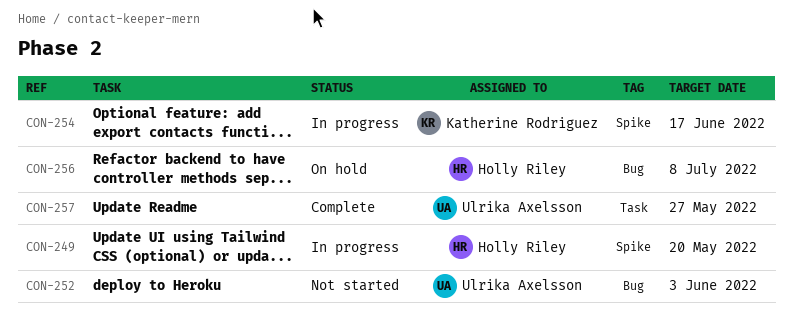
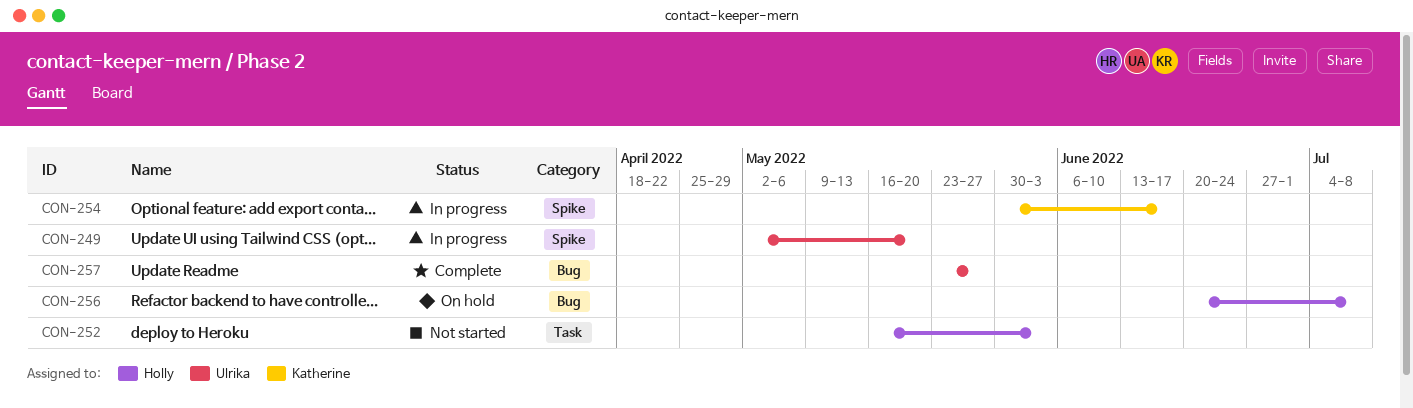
CON-249, owner: Holly Riley -> Ulrika Axelsson
CON-252, owner: Ulrika Axelsson -> Holly Riley
CON-252, label: Bug -> Task
CON-257, label: Task -> Bug

